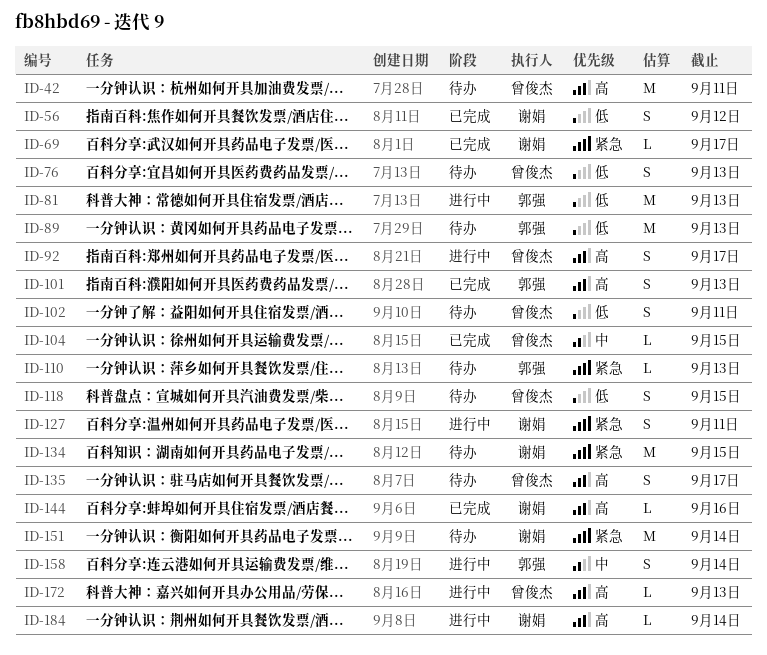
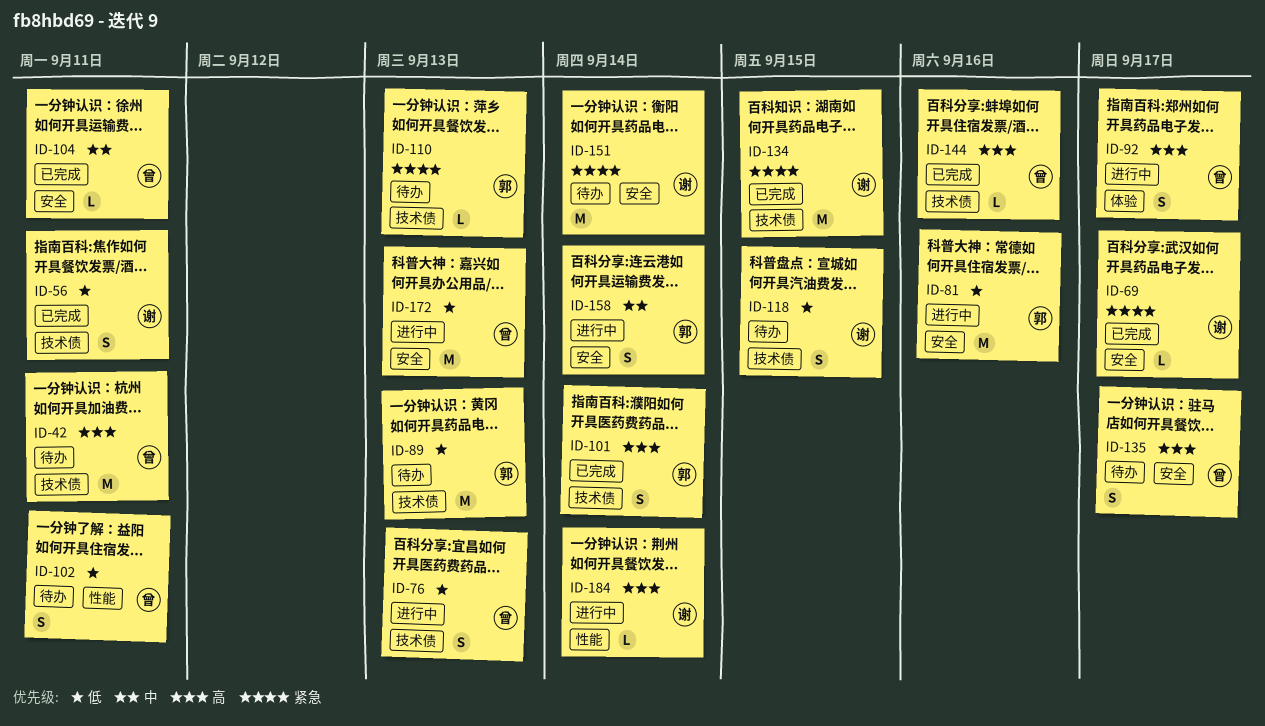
ID-56, due: Sep 12 -> Sep 11
ID-76, status: 待办 -> 进行中
ID-81, due: Sep 13 -> Sep 16
ID-101, due: Sep 13 -> Sep 14
ID-104, due: Sep 15 -> Sep 11
ID-118, owner: 曾俊杰 -> 谢娟
ID-127: present -> none
ID-134, status: 待办 -> 已完成
ID-144, owner: 谢娟 -> 曾俊杰
ID-172, priority: 高 -> 低
ID-172, estimate: L -> M

